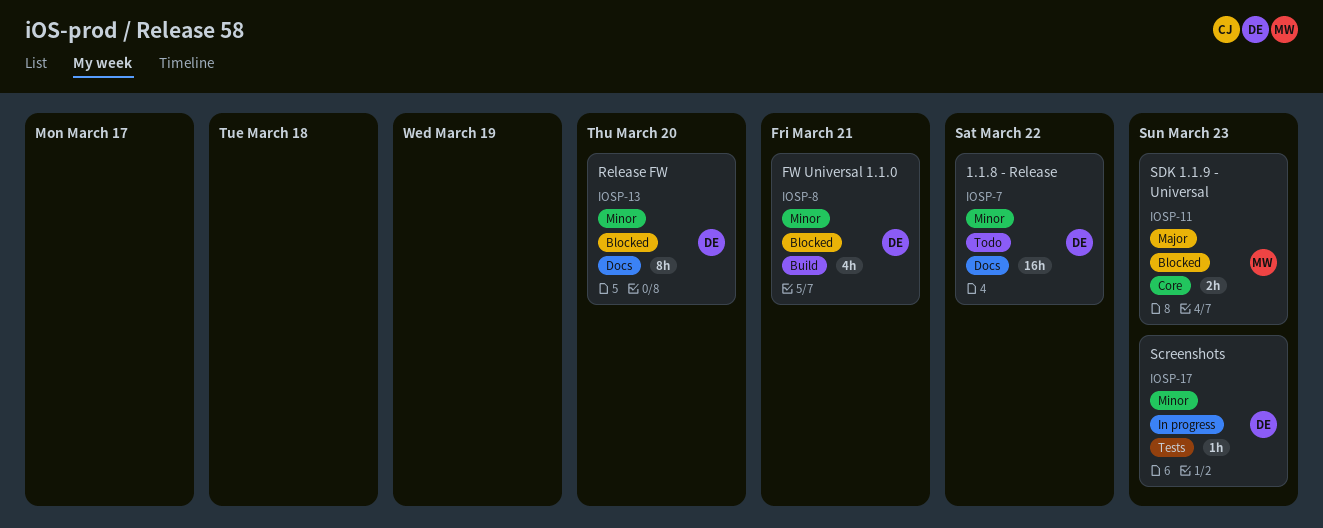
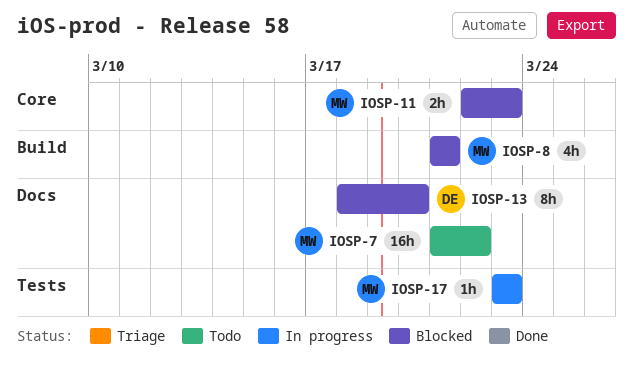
IOSP-7, owner: DE -> MW
IOSP-8, owner: DE -> MW
IOSP-17, owner: DE -> MW

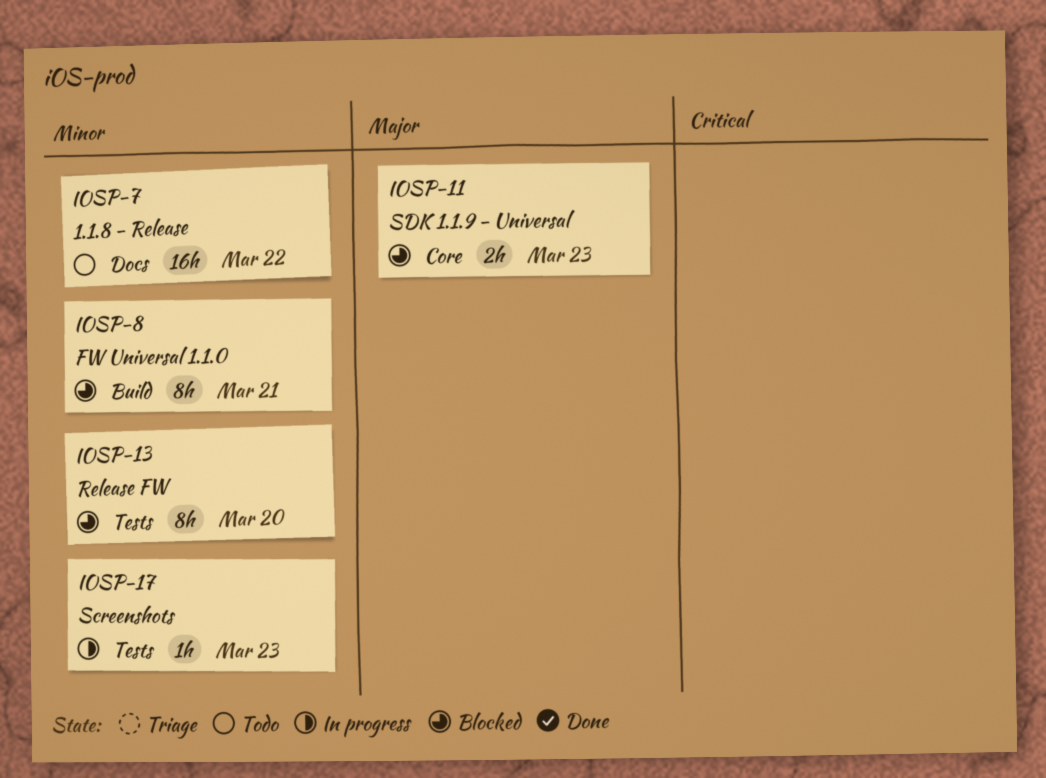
IOSP-8, estimate: 4h -> 8h
IOSP-13, label: Docs -> Tests

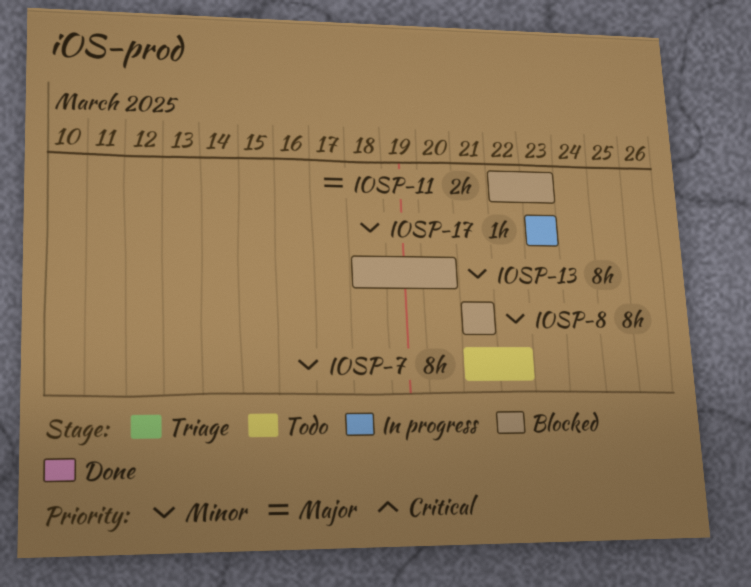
IOSP-7, estimate: 16h -> 8h

